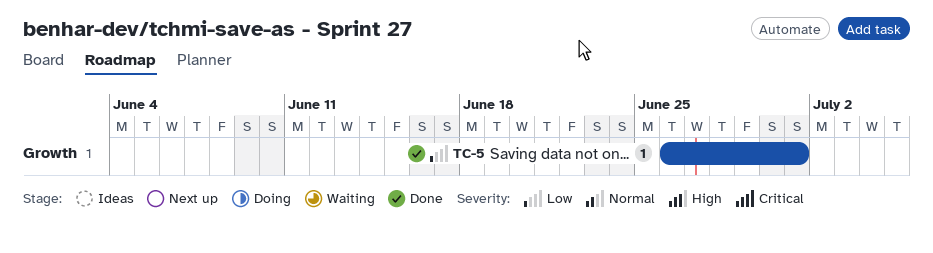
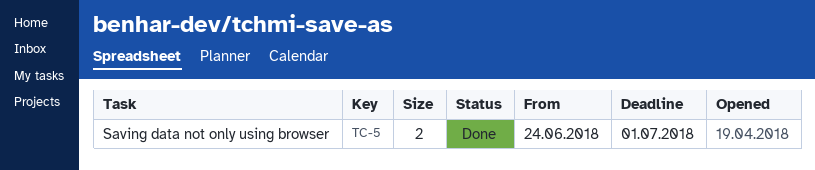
TC-5, estimate: 1 -> 2
TC-5, start: Jun 26 -> Jun 24

